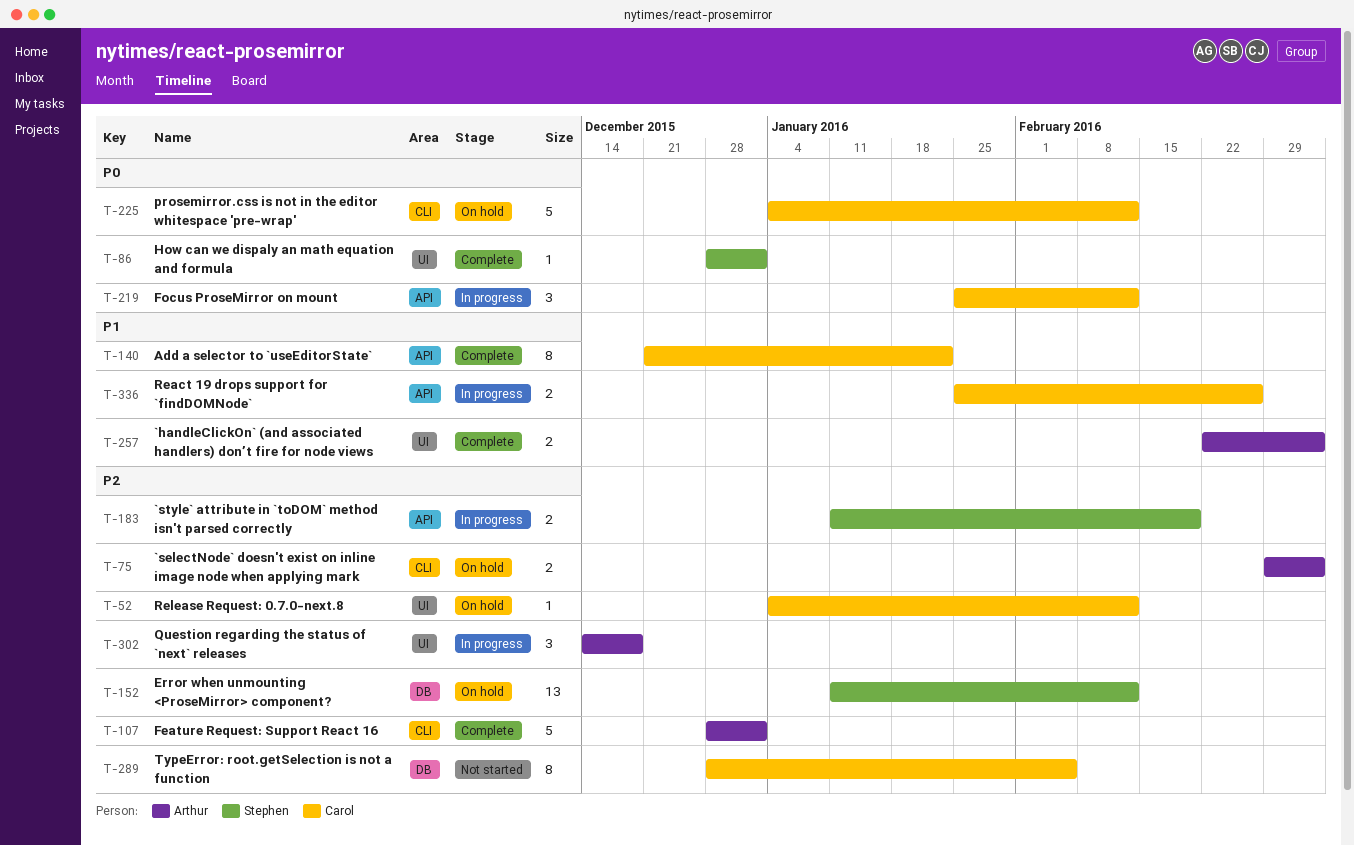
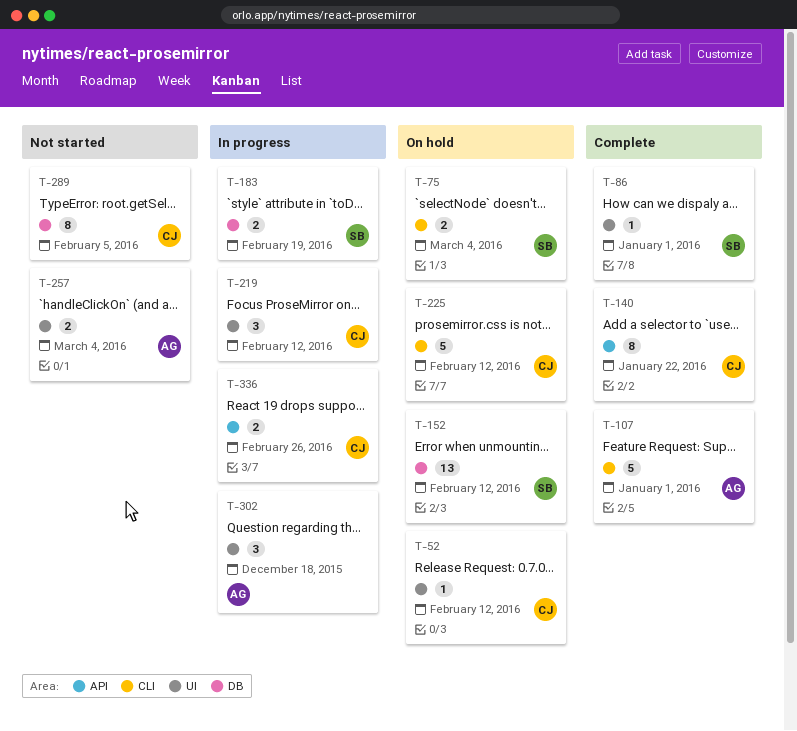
T-75, owner: Arthur -> Stephen
T-183, label: API -> DB
T-219, label: API -> UI
T-257, status: Complete -> Not started

